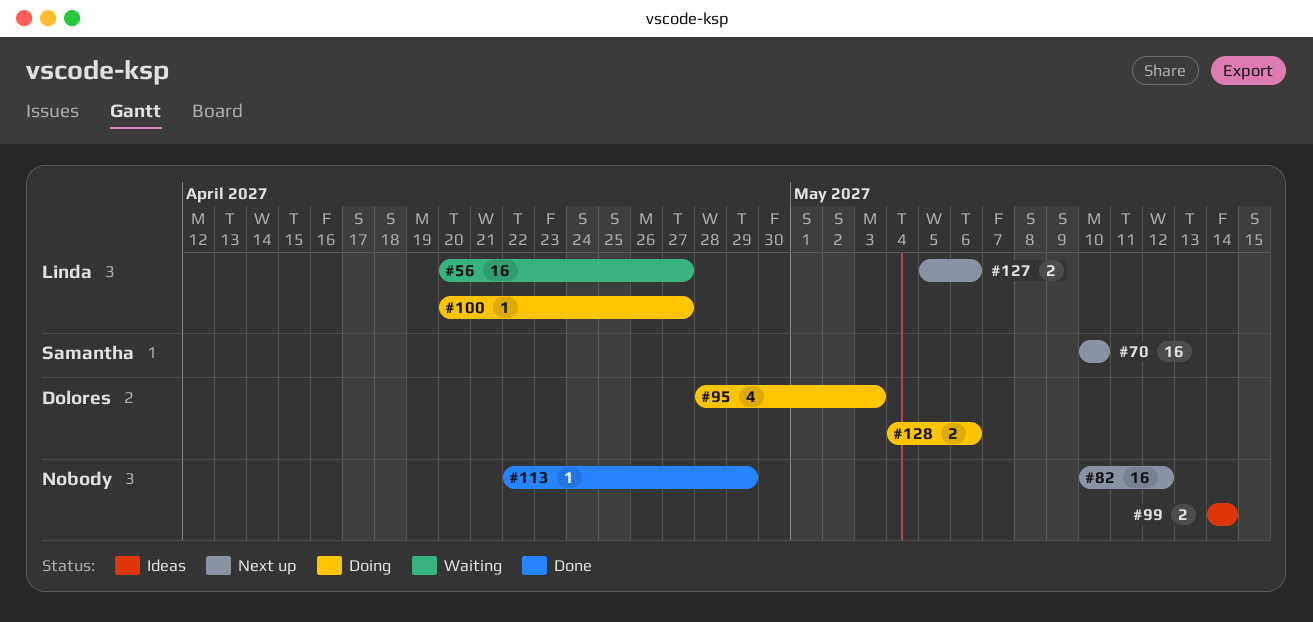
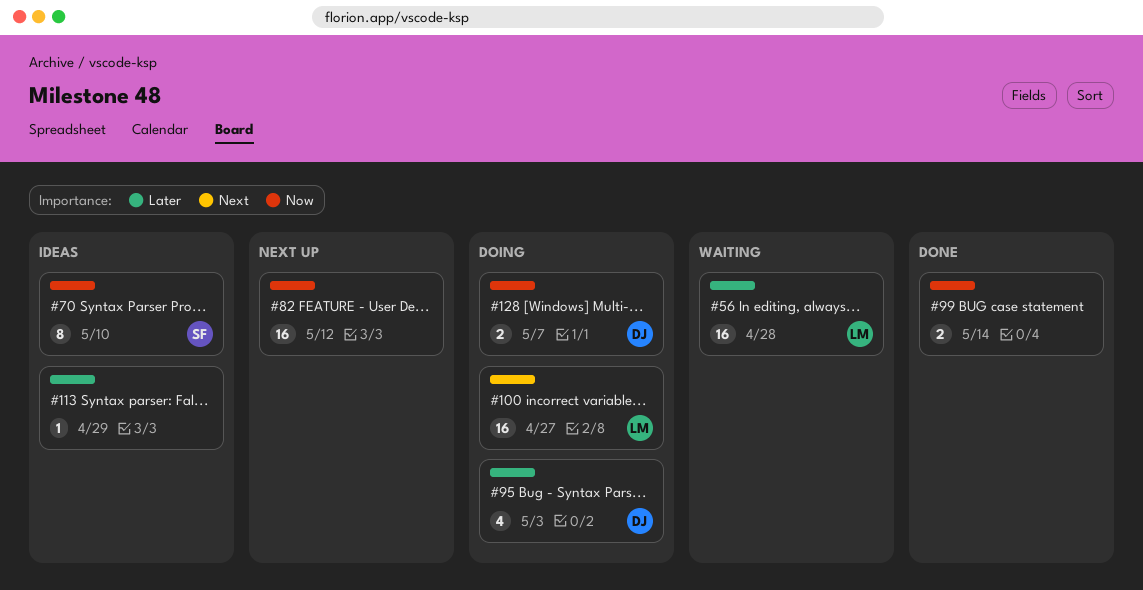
#56, due: Apr 27 -> Apr 28
#70, status: Next up -> Ideas
#70, estimate: 16 -> 8
#99, status: Ideas -> Done
#100, estimate: 1 -> 16
#113, status: Done -> Ideas
#127: present -> none
#128, due: May 6 -> May 7

